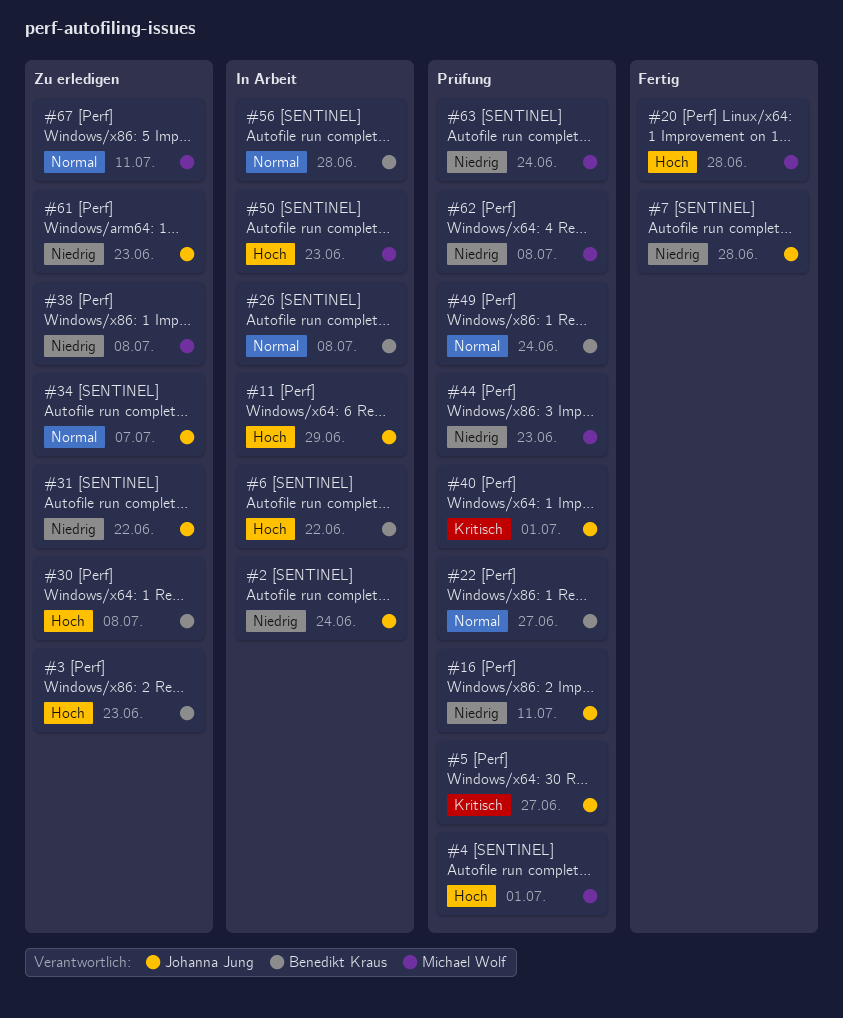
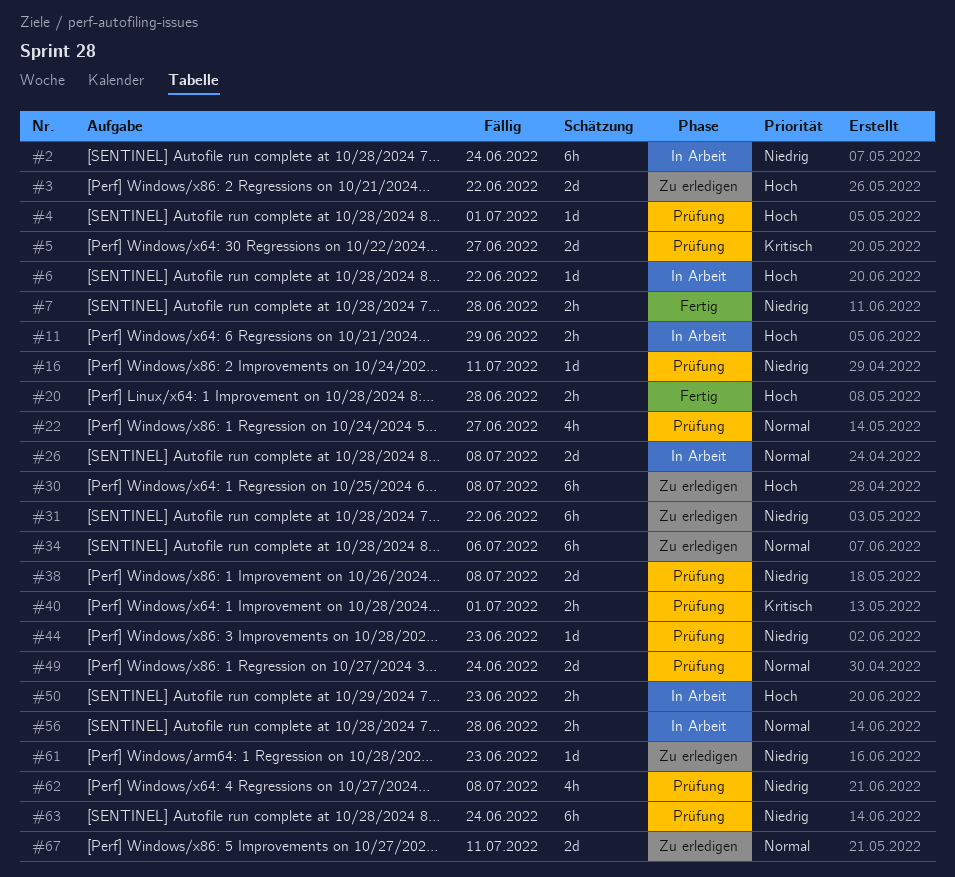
#3, due: Jun 23 -> Jun 22
#34, due: Jul 7 -> Jul 6
#38, status: Zu erledigen -> Prüfung

